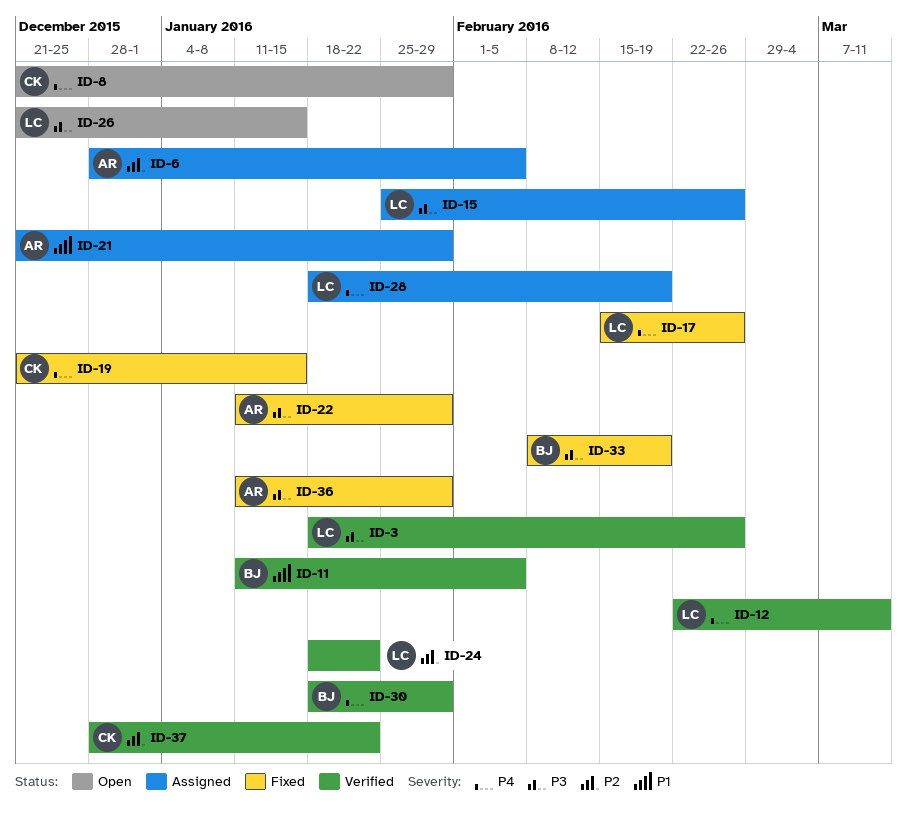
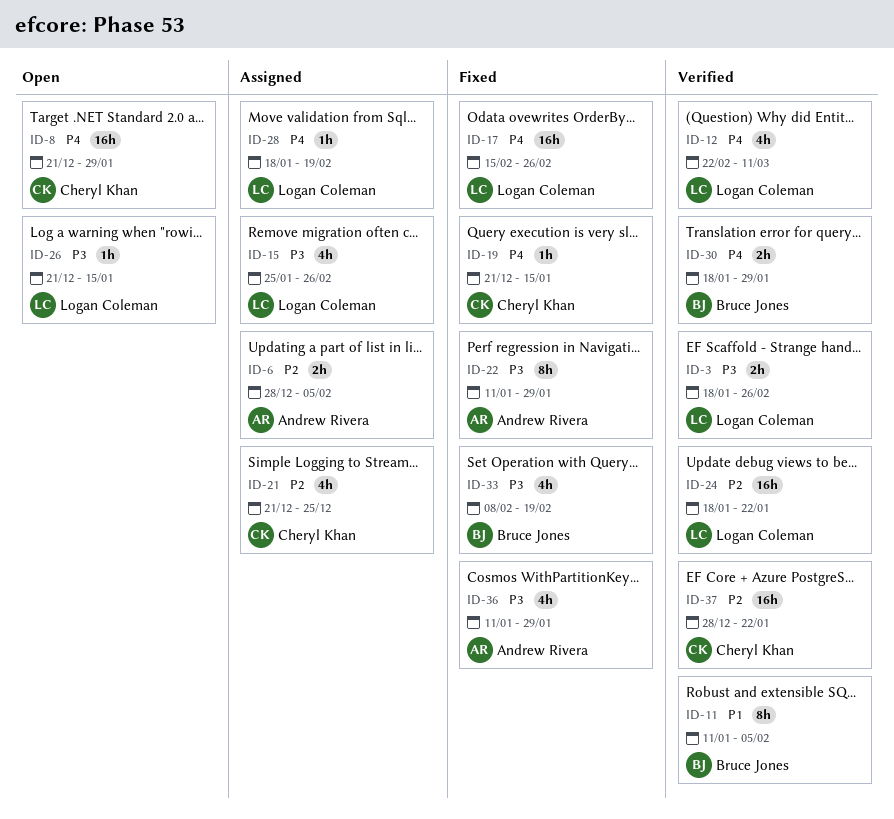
ID-21, owner: Andrew Rivera -> Cheryl Khan
ID-21, priority: P1 -> P2
ID-21, due: Jan 29 -> Dec 25

